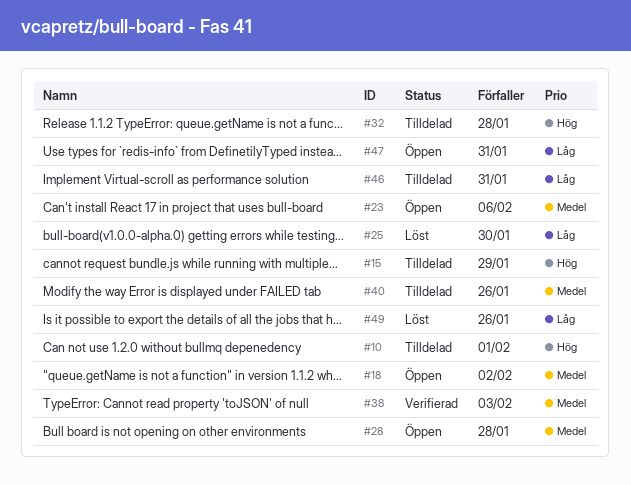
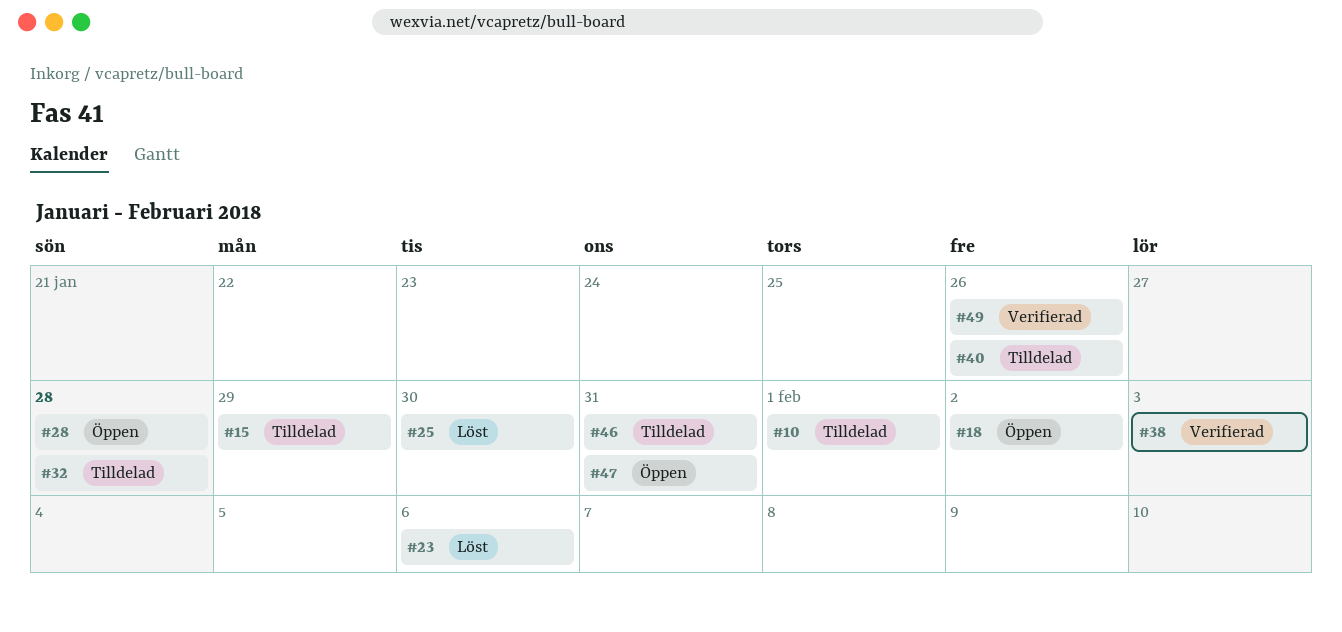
#23, status: Öppen -> Löst
#49, status: Löst -> Verifierad

